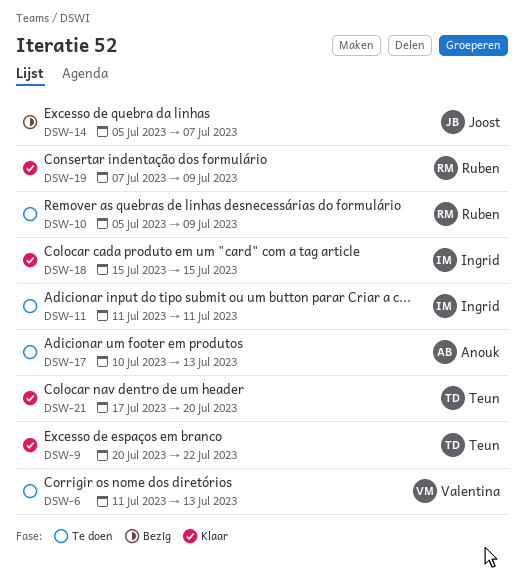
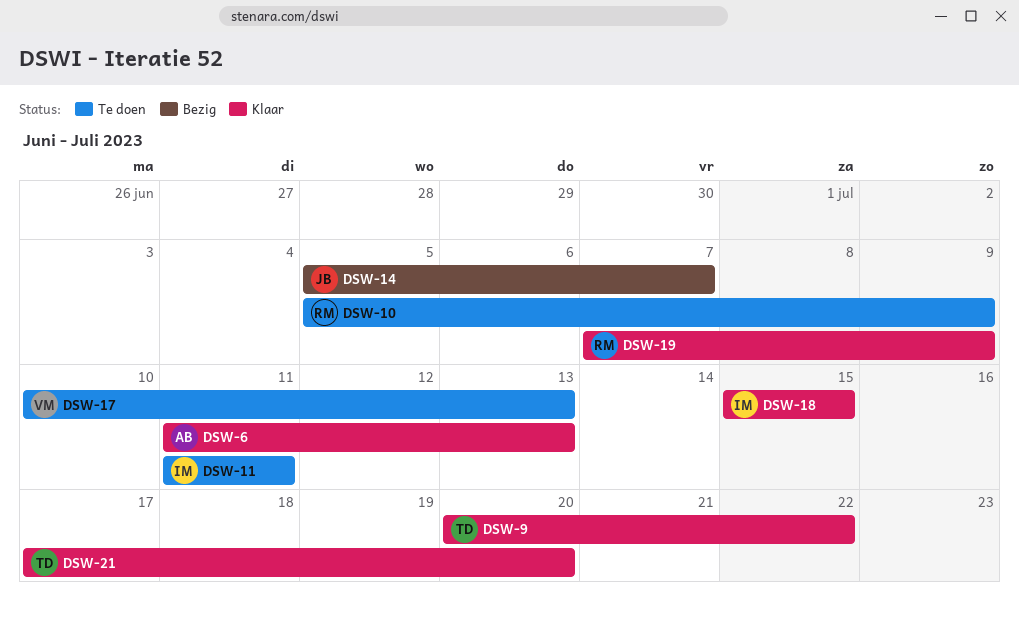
DSW-6, status: Te doen -> Klaar
DSW-6, owner: Valentina -> Anouk
DSW-17, owner: Anouk -> Valentina

